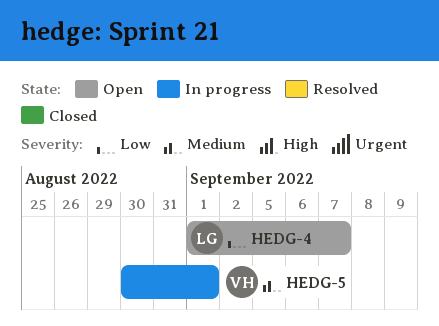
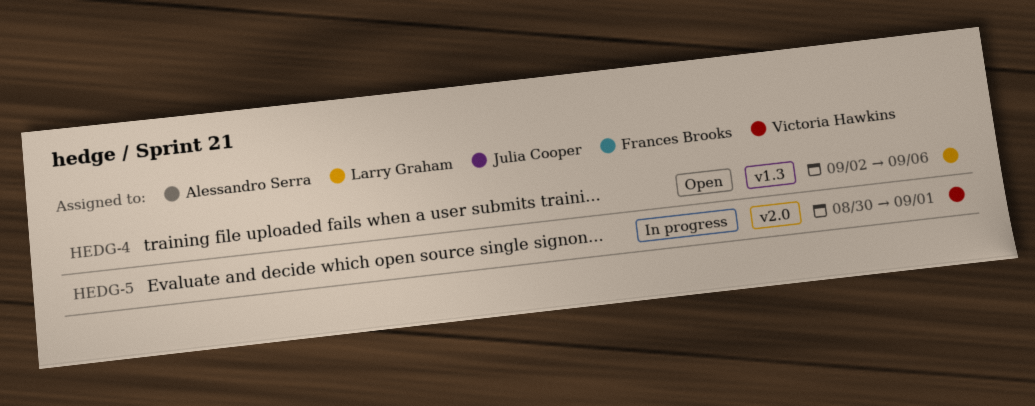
HEDG-4, start: Sep 1 -> Sep 2
HEDG-4, due: Sep 7 -> Sep 6

